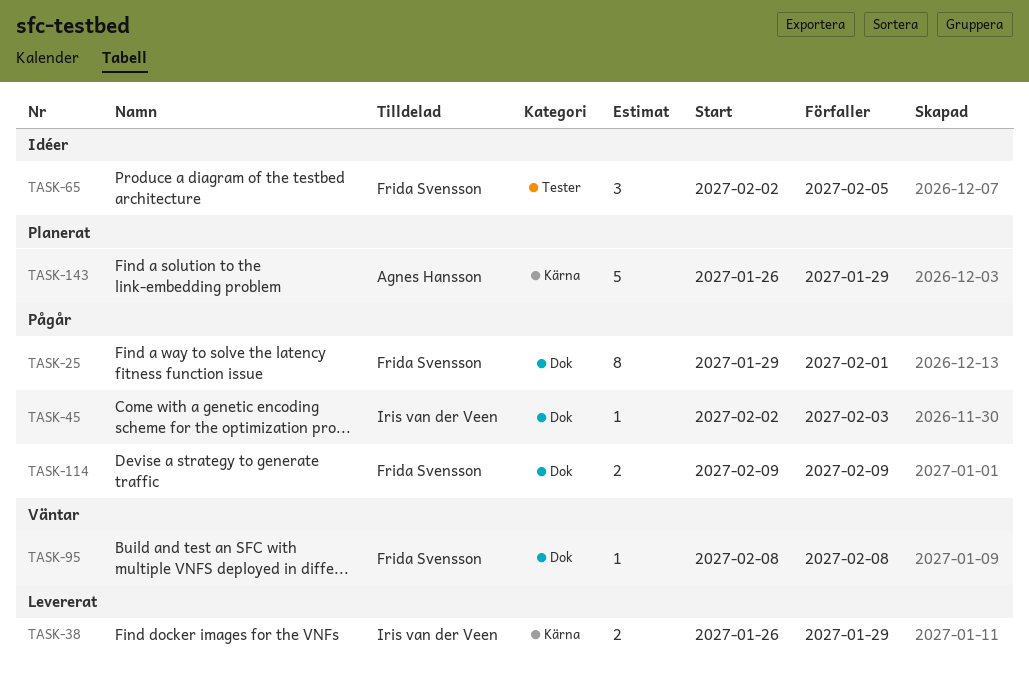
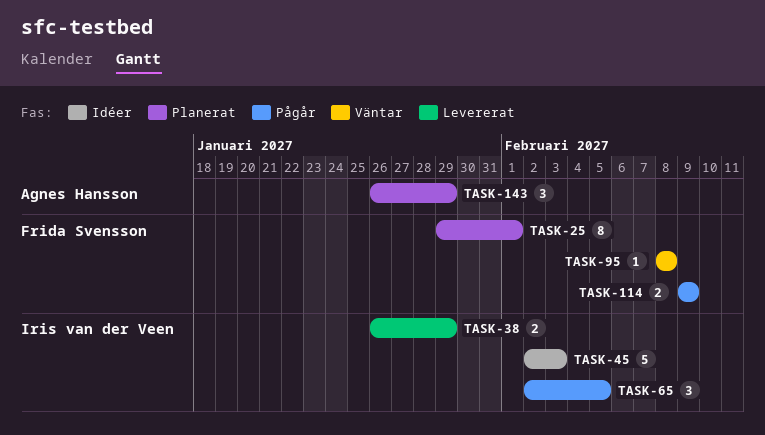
TASK-25, status: Pågår -> Planerat
TASK-45, status: Pågår -> Idéer
TASK-45, estimate: 1 -> 5
TASK-65, status: Idéer -> Pågår
TASK-65, owner: Frida Svensson -> Iris van der Veen
TASK-143, estimate: 5 -> 3

